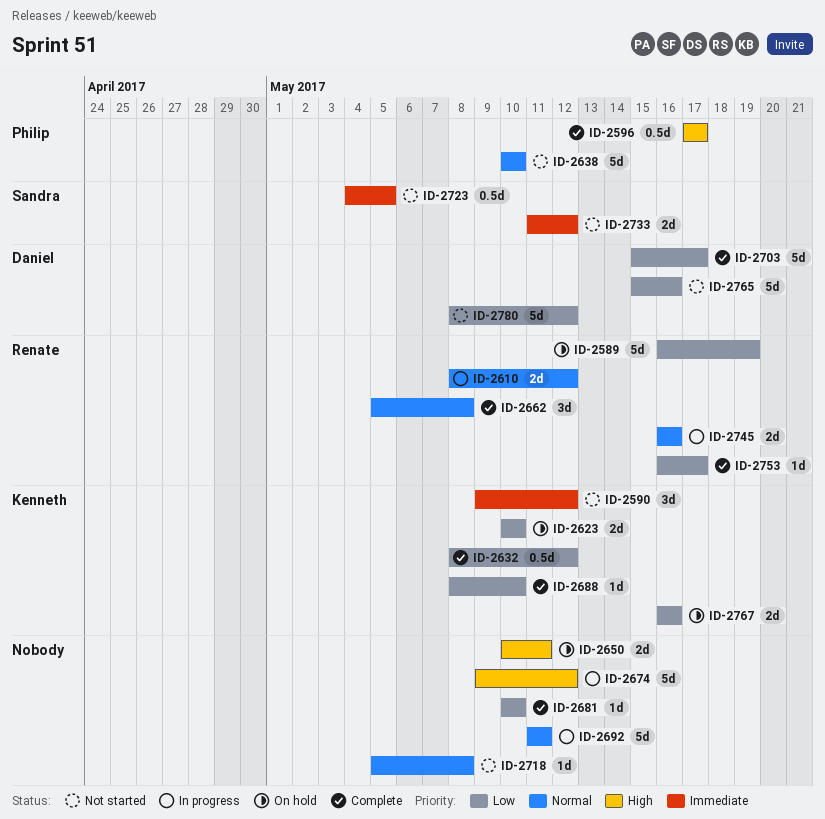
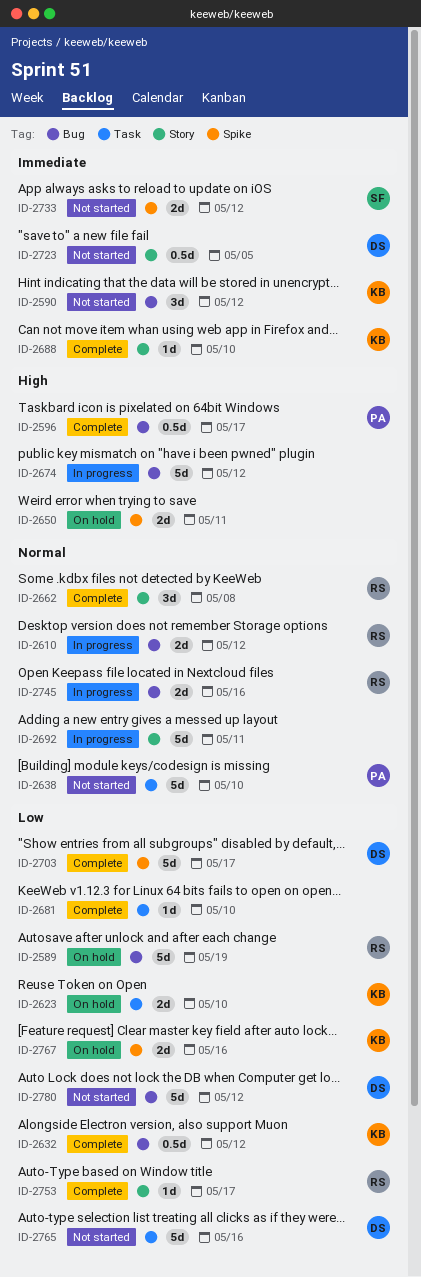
ID-2688, priority: Low -> Immediate
ID-2718: present -> none
ID-2723, owner: Sandra -> Daniel

